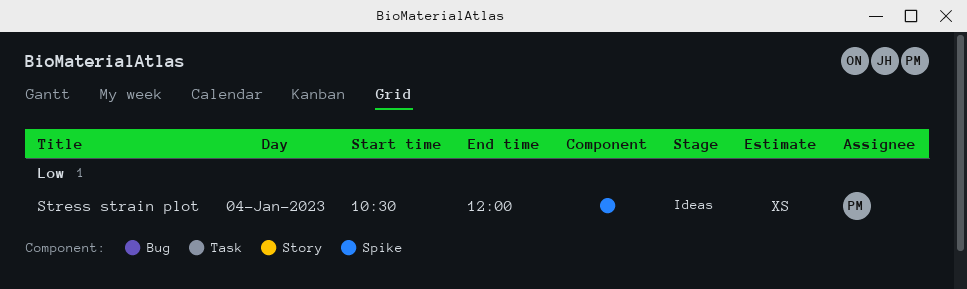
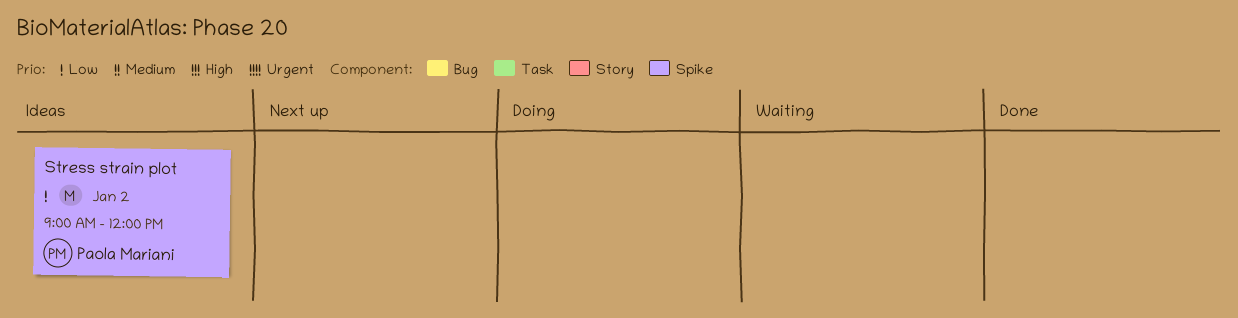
Stress strain plot, estimate: XS -> M
Stress strain plot, day: Jan 4 -> Jan 2
Stress strain plot, begins: 10:30 -> 09:00

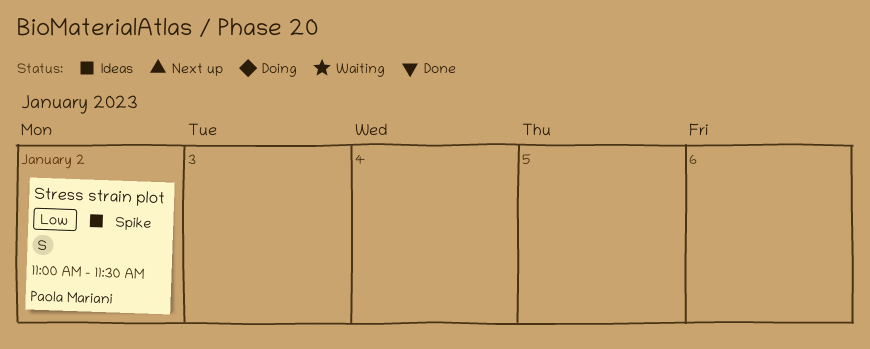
Stress strain plot, estimate: M -> S
Stress strain plot, begins: 09:00 -> 11:00
Stress strain plot, ends: 12:00 -> 11:30

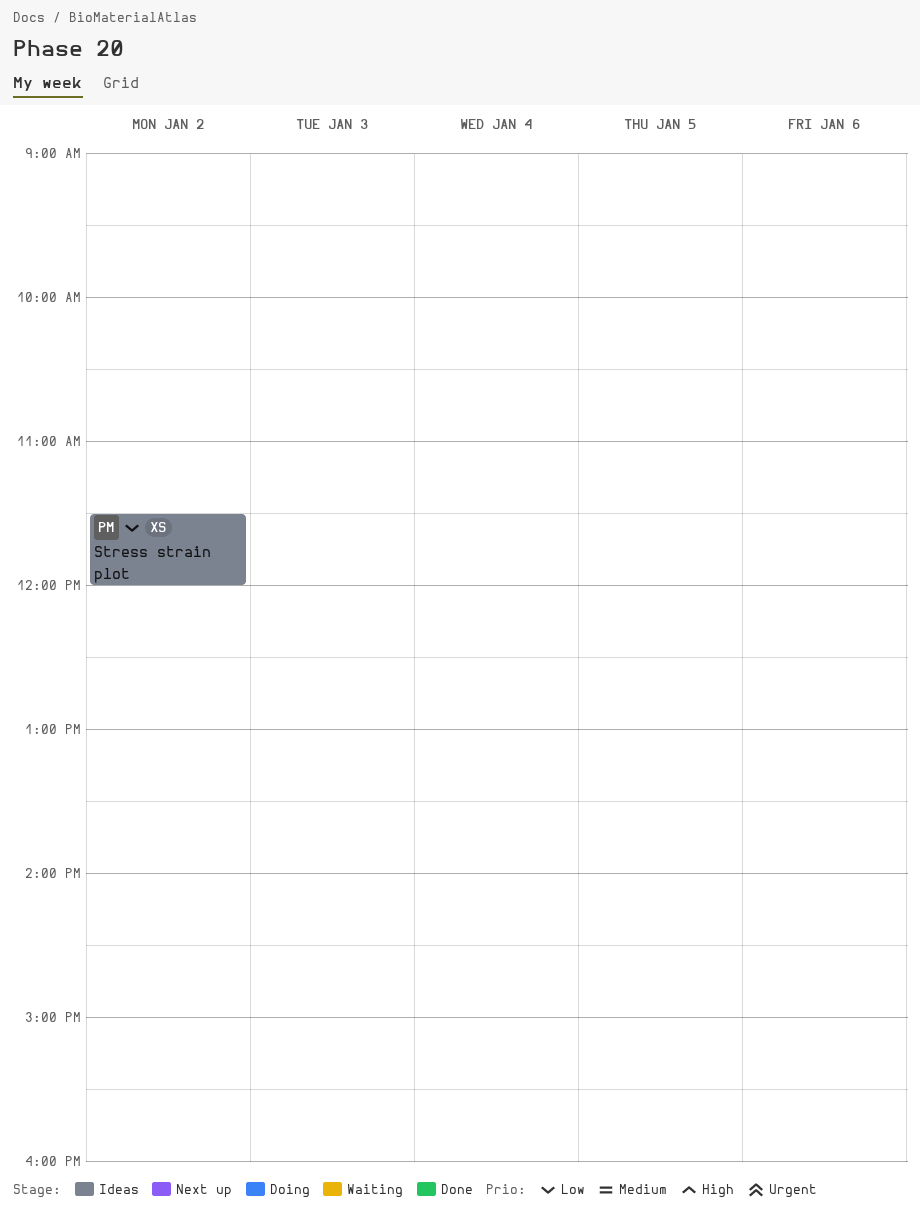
Stress strain plot, estimate: S -> XS
Stress strain plot, begins: 11:00 -> 11:30
Stress strain plot, ends: 11:30 -> 12:00

